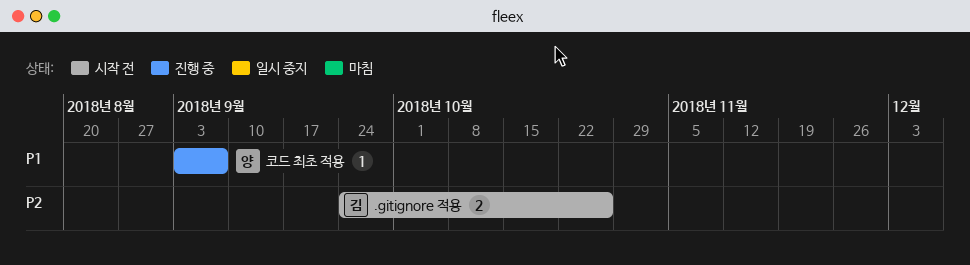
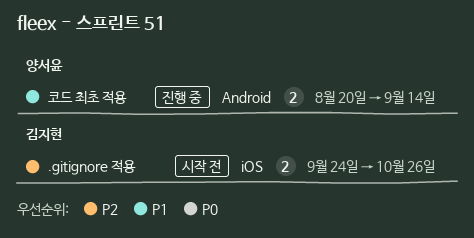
코드 최초 적용, estimate: 1 -> 2
코드 최초 적용, start: Sep 3 -> Aug 20
코드 최초 적용, due: Sep 7 -> Sep 14

